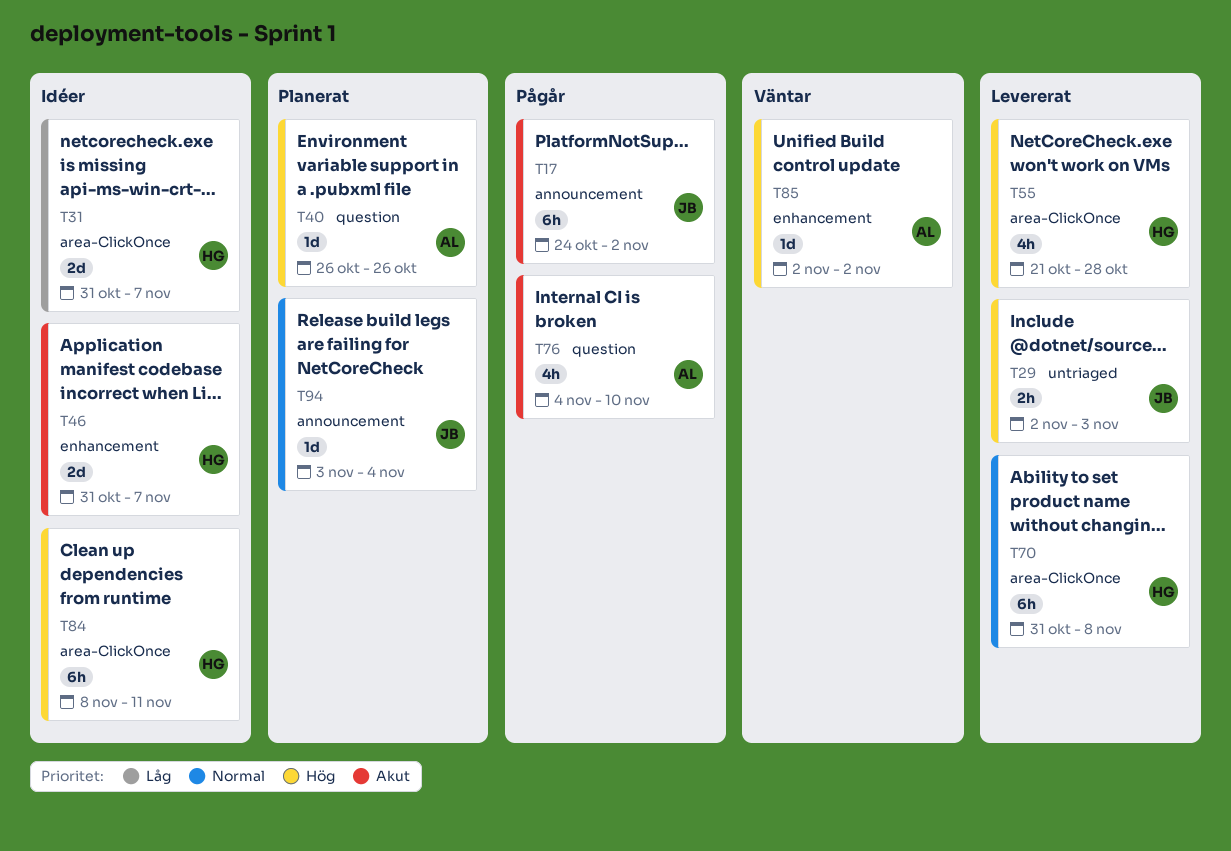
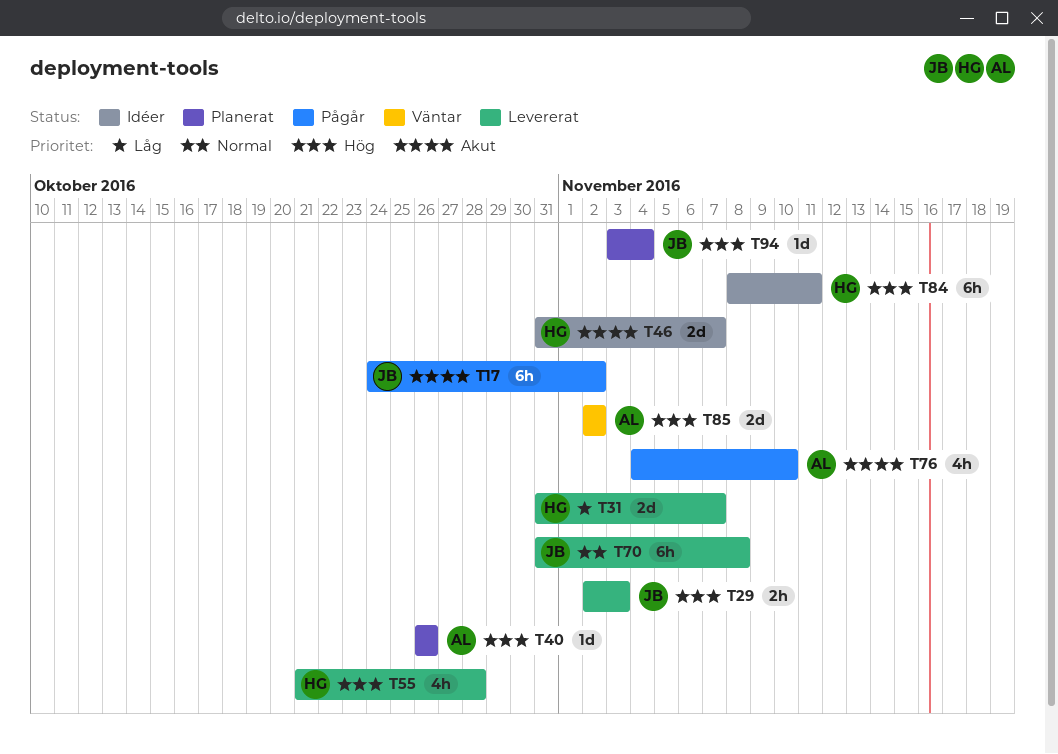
T31, status: Idéer -> Levererat
T70, owner: HG -> JB
T85, estimate: 1d -> 2d
T94, priority: Normal -> Hög

